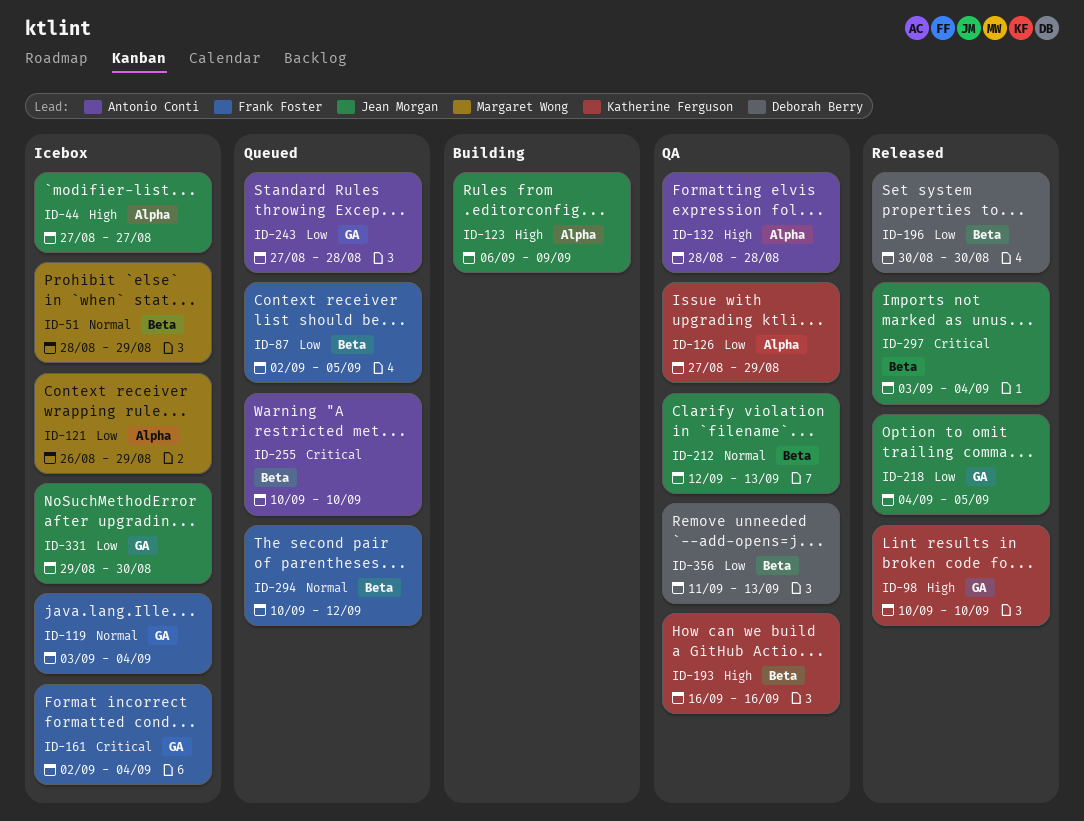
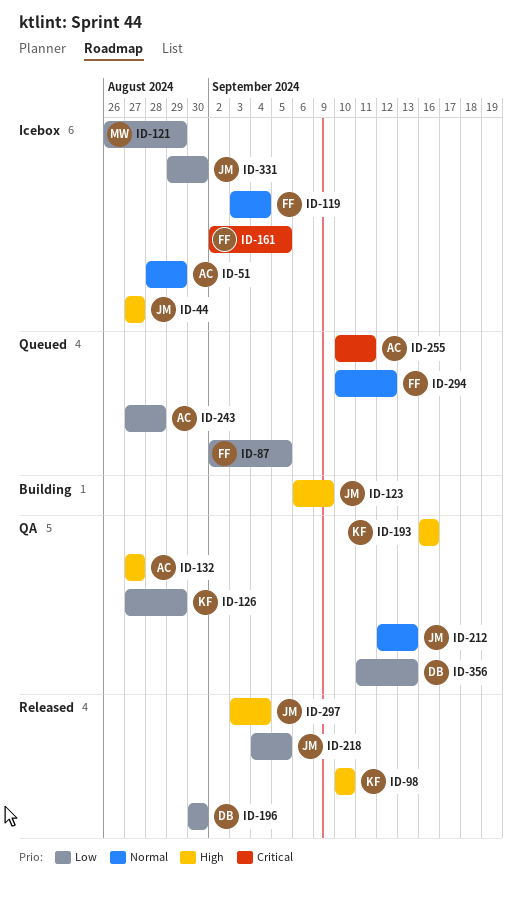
ID-51, owner: Margaret Wong -> Antonio Conti
ID-132, start: Aug 28 -> Aug 27
ID-132, due: Aug 28 -> Aug 27
ID-161, due: Sep 4 -> Sep 5
ID-255, due: Sep 10 -> Sep 11
ID-297, priority: Critical -> High

